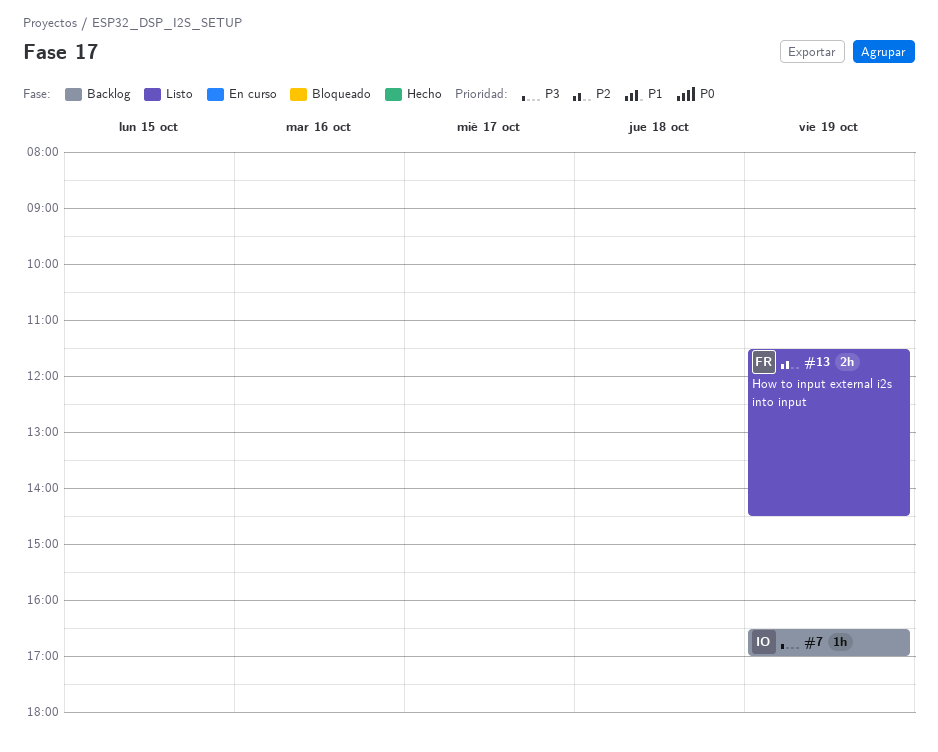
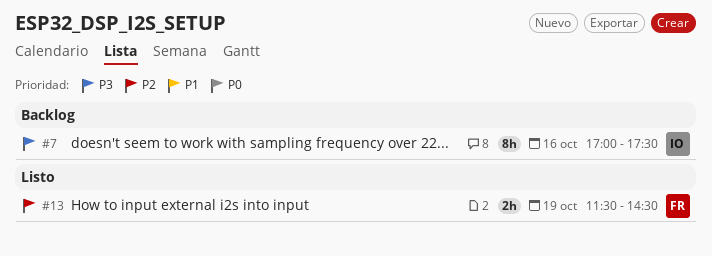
#7, estimate: 1h -> 8h
#7, day: Oct 19 -> Oct 16
#7, begins: 16:30 -> 17:00
#7, ends: 17:00 -> 17:30

